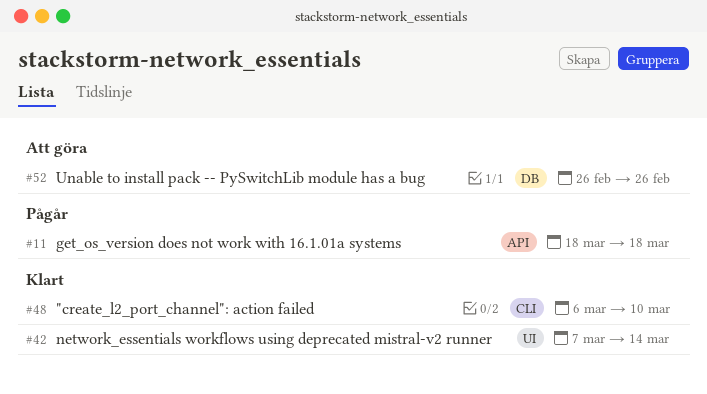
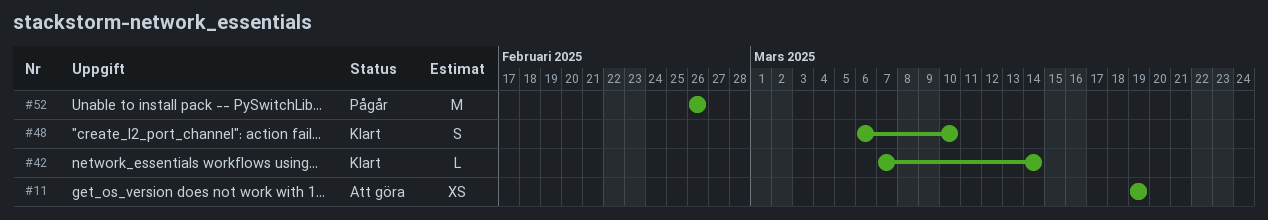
#11, status: Pågår -> Att göra
#11, start: Mar 18 -> Mar 19
#11, due: Mar 18 -> Mar 19
#52, status: Att göra -> Pågår

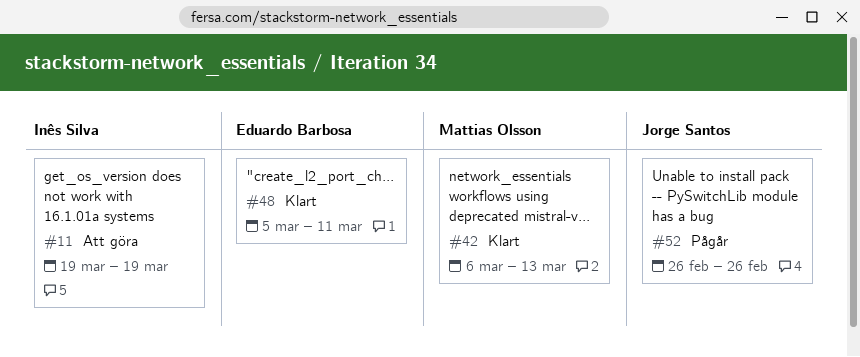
#42, start: Mar 7 -> Mar 6
#42, due: Mar 14 -> Mar 13
#48, start: Mar 6 -> Mar 5
#48, due: Mar 10 -> Mar 11

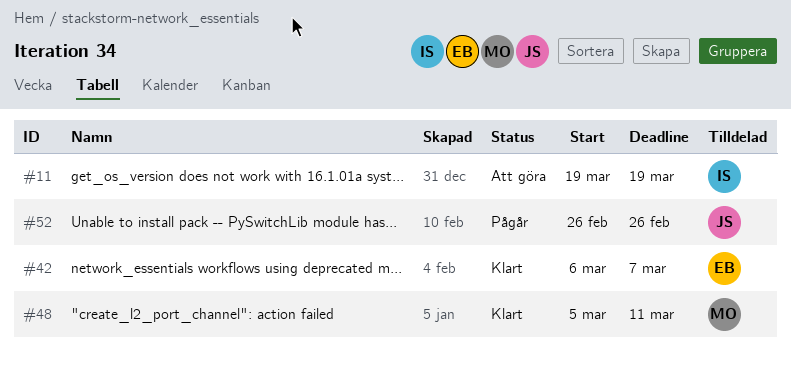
#42, owner: Mattias Olsson -> Eduardo Barbosa
#42, due: Mar 13 -> Mar 7
#48, owner: Eduardo Barbosa -> Mattias Olsson

